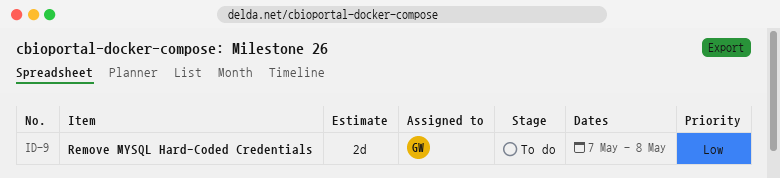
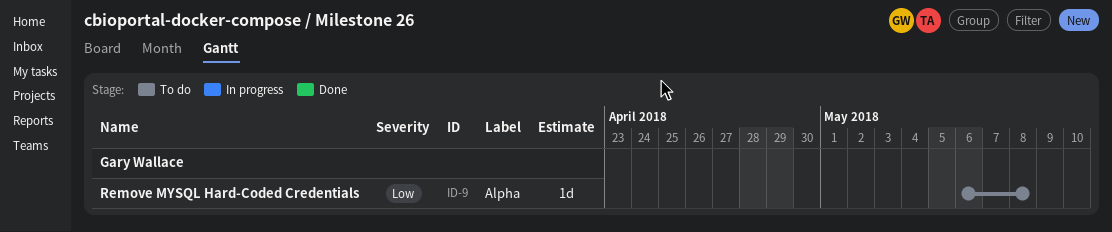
ID-9, estimate: 2d -> 1d
ID-9, start: May 7 -> May 6

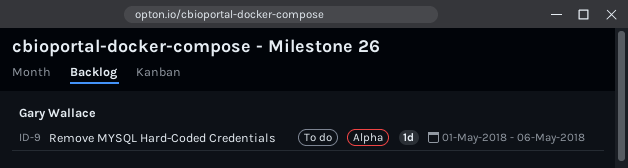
ID-9, start: May 6 -> May 1
ID-9, due: May 8 -> May 6

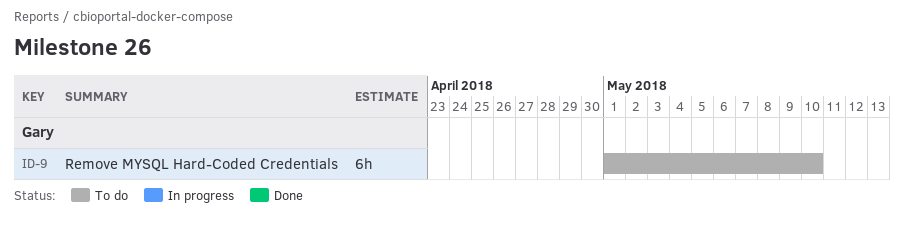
ID-9, estimate: 1d -> 6h
ID-9, due: May 6 -> May 10

